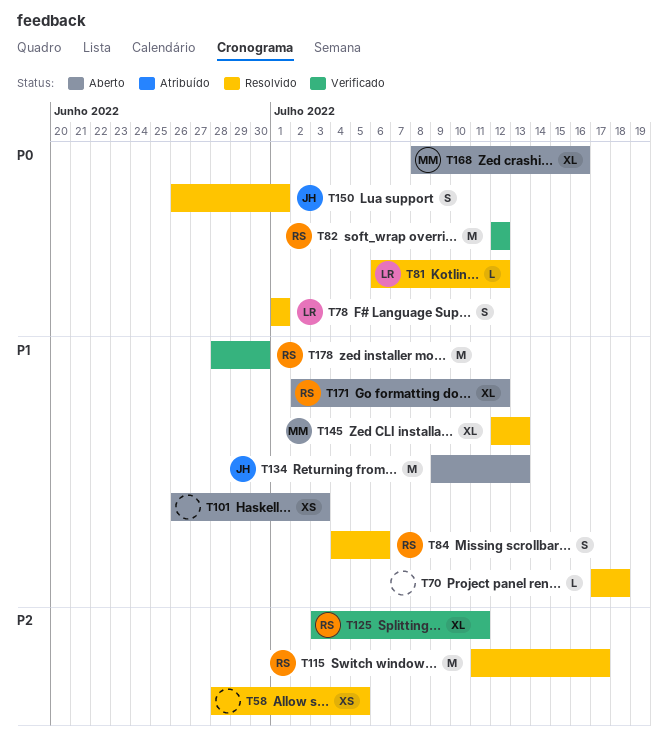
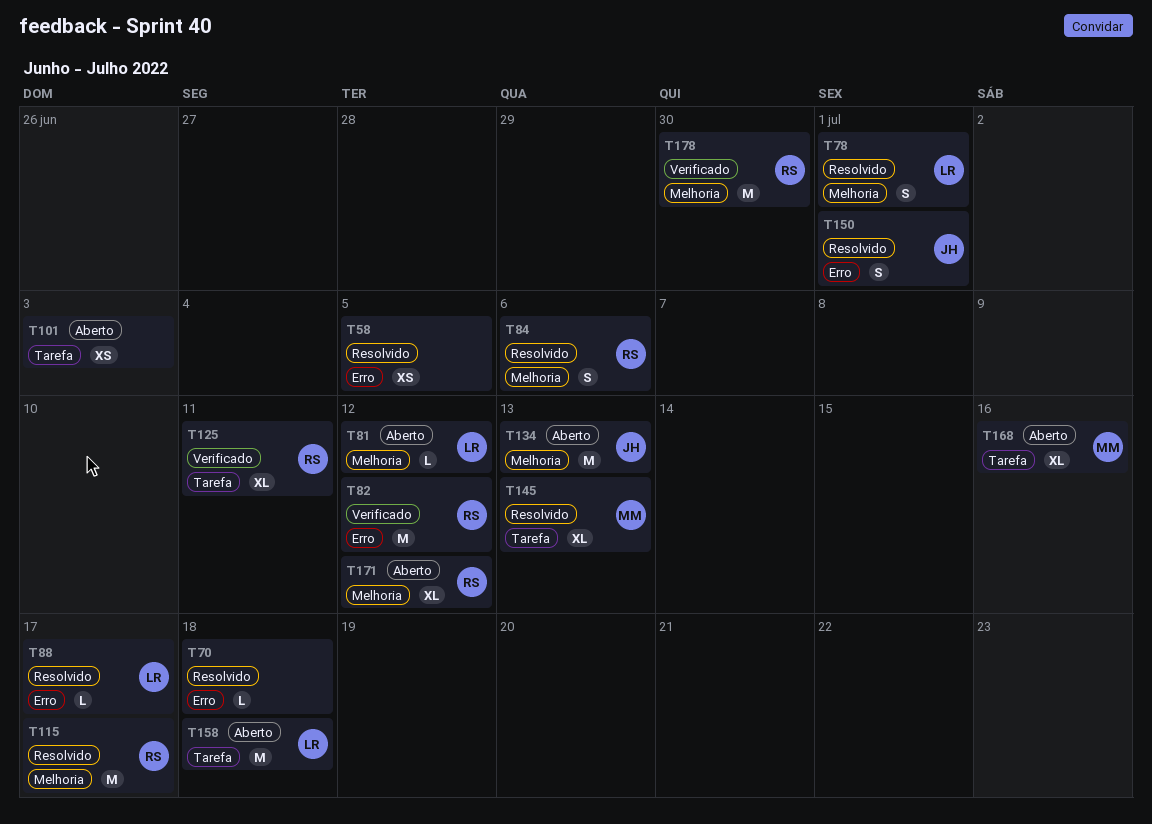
T81, status: Resolvido -> Aberto
T88: none -> present
T158: none -> present

